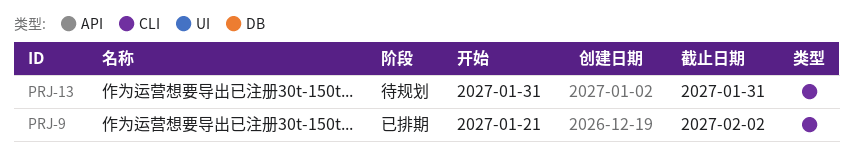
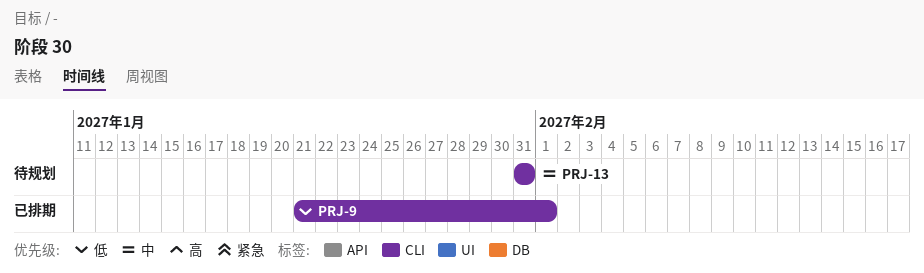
PRJ-9, due: Feb 2 -> Feb 1

